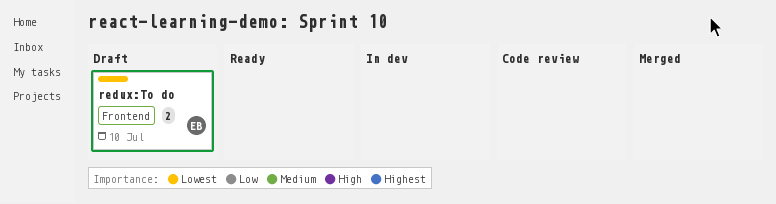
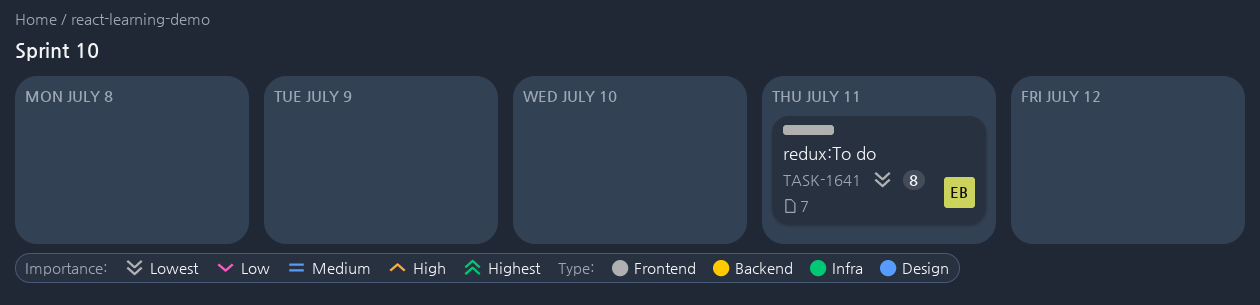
redux:To do, estimate: 2 -> 8
redux:To do, due: Jul 10 -> Jul 11

